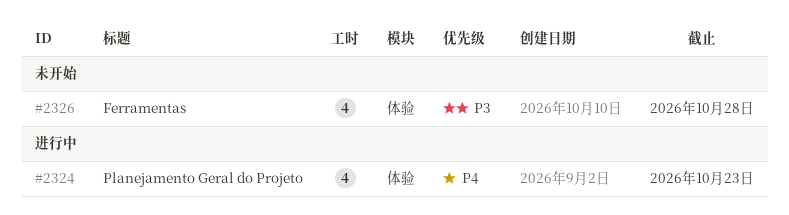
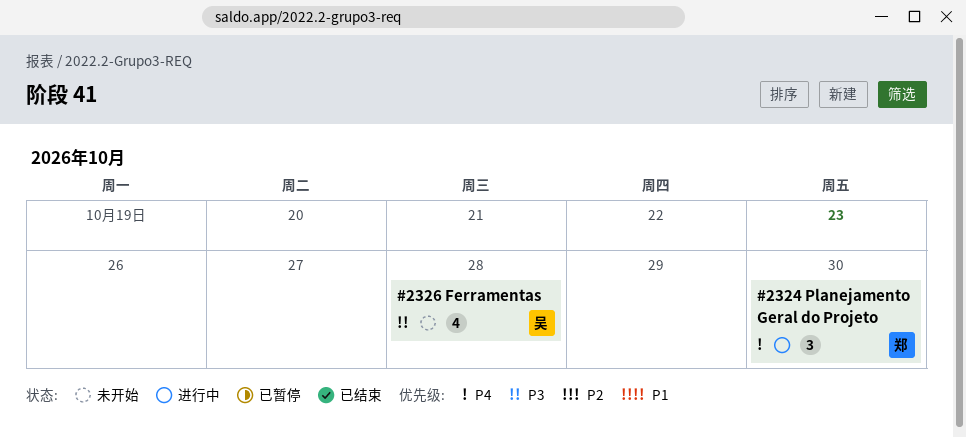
#2324, estimate: 4 -> 3
#2324, due: Oct 23 -> Oct 30

